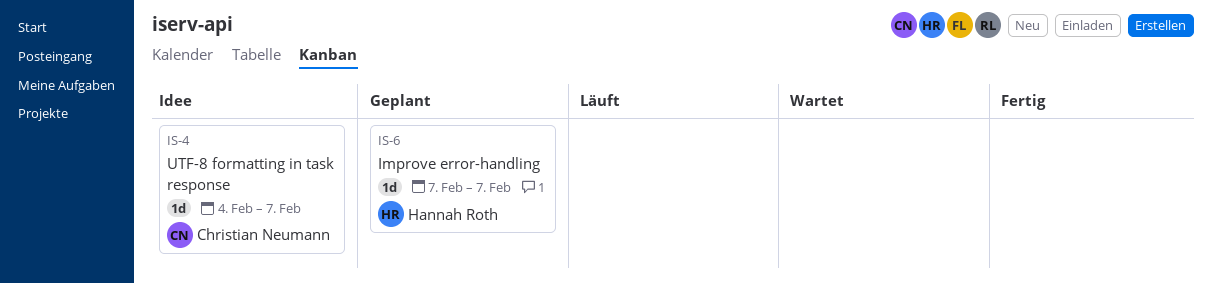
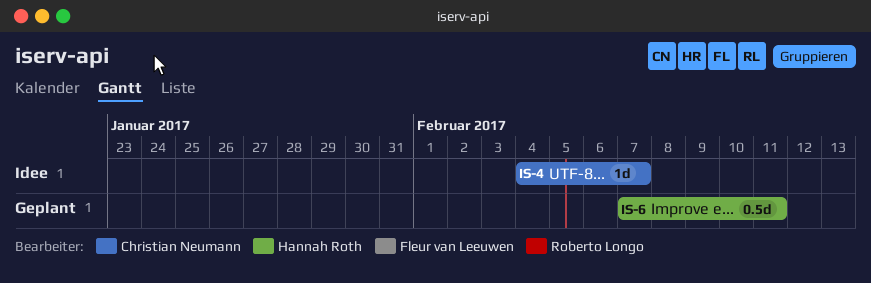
IS-6, estimate: 1d -> 0.5d
IS-6, due: Feb 7 -> Feb 11

